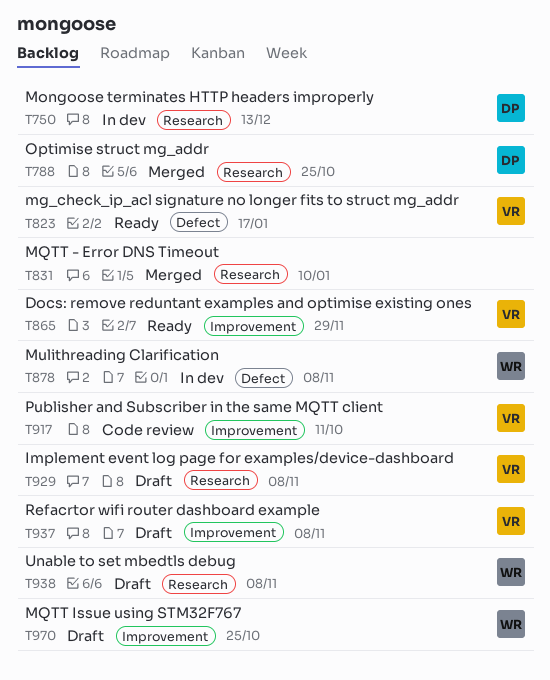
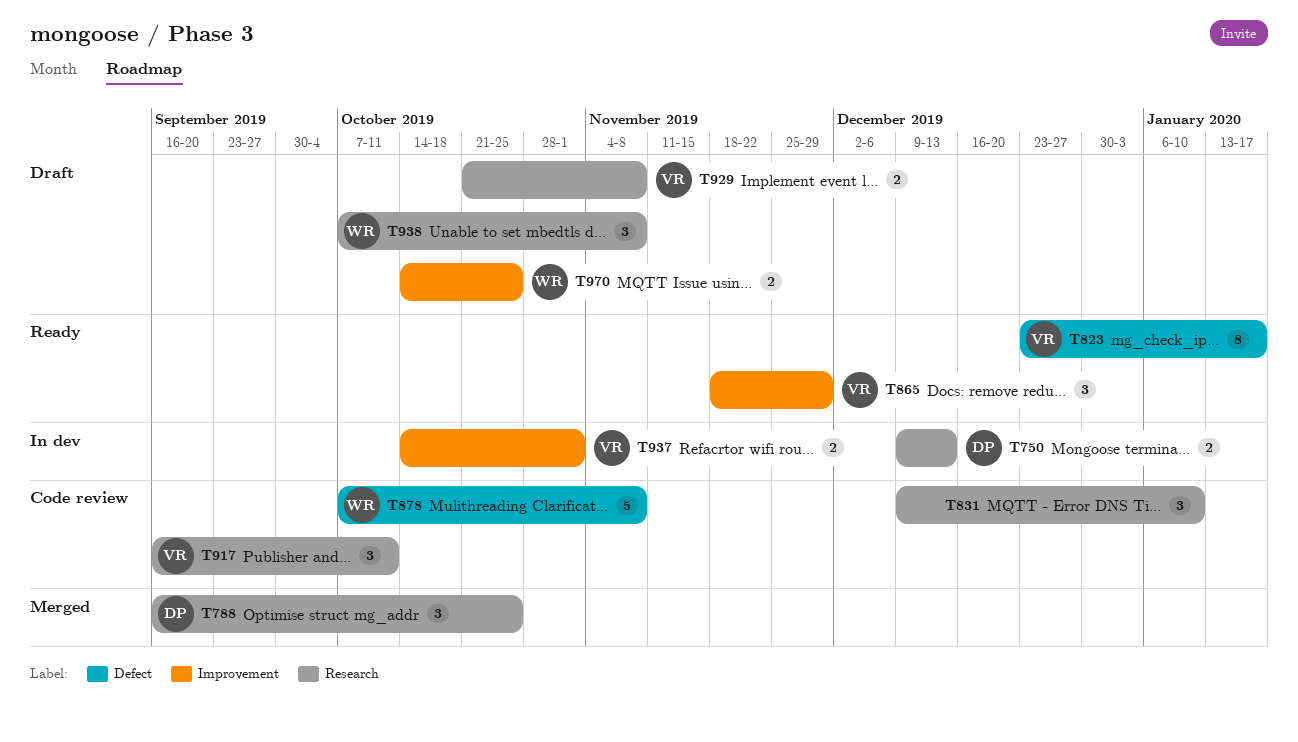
T831, status: Merged -> Code review
T878, status: In dev -> Code review
T917, label: Improvement -> Research
T937, status: Draft -> In dev
T937, due: Nov 8 -> Nov 1

